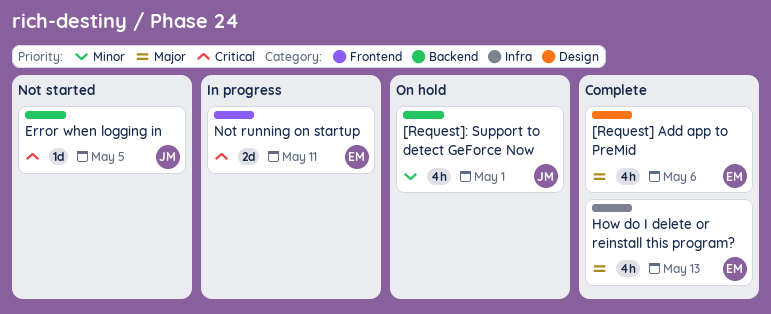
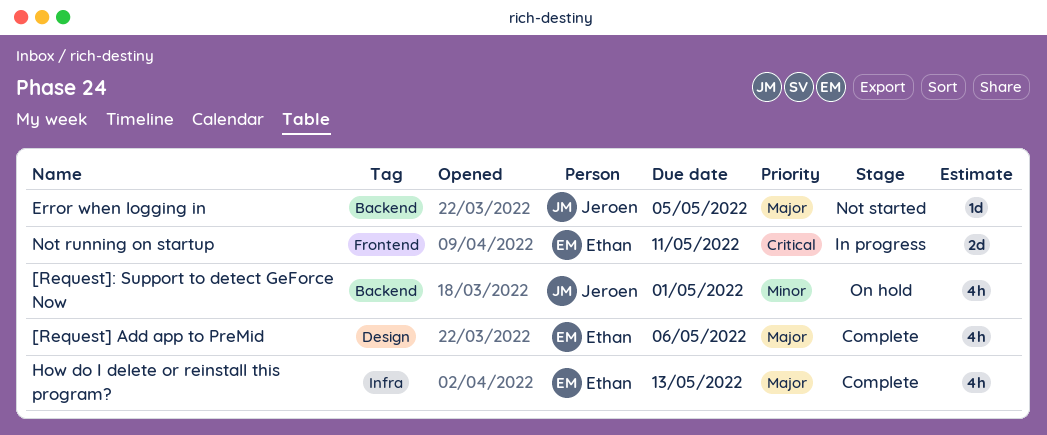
Error when logging in, priority: Critical -> Major

